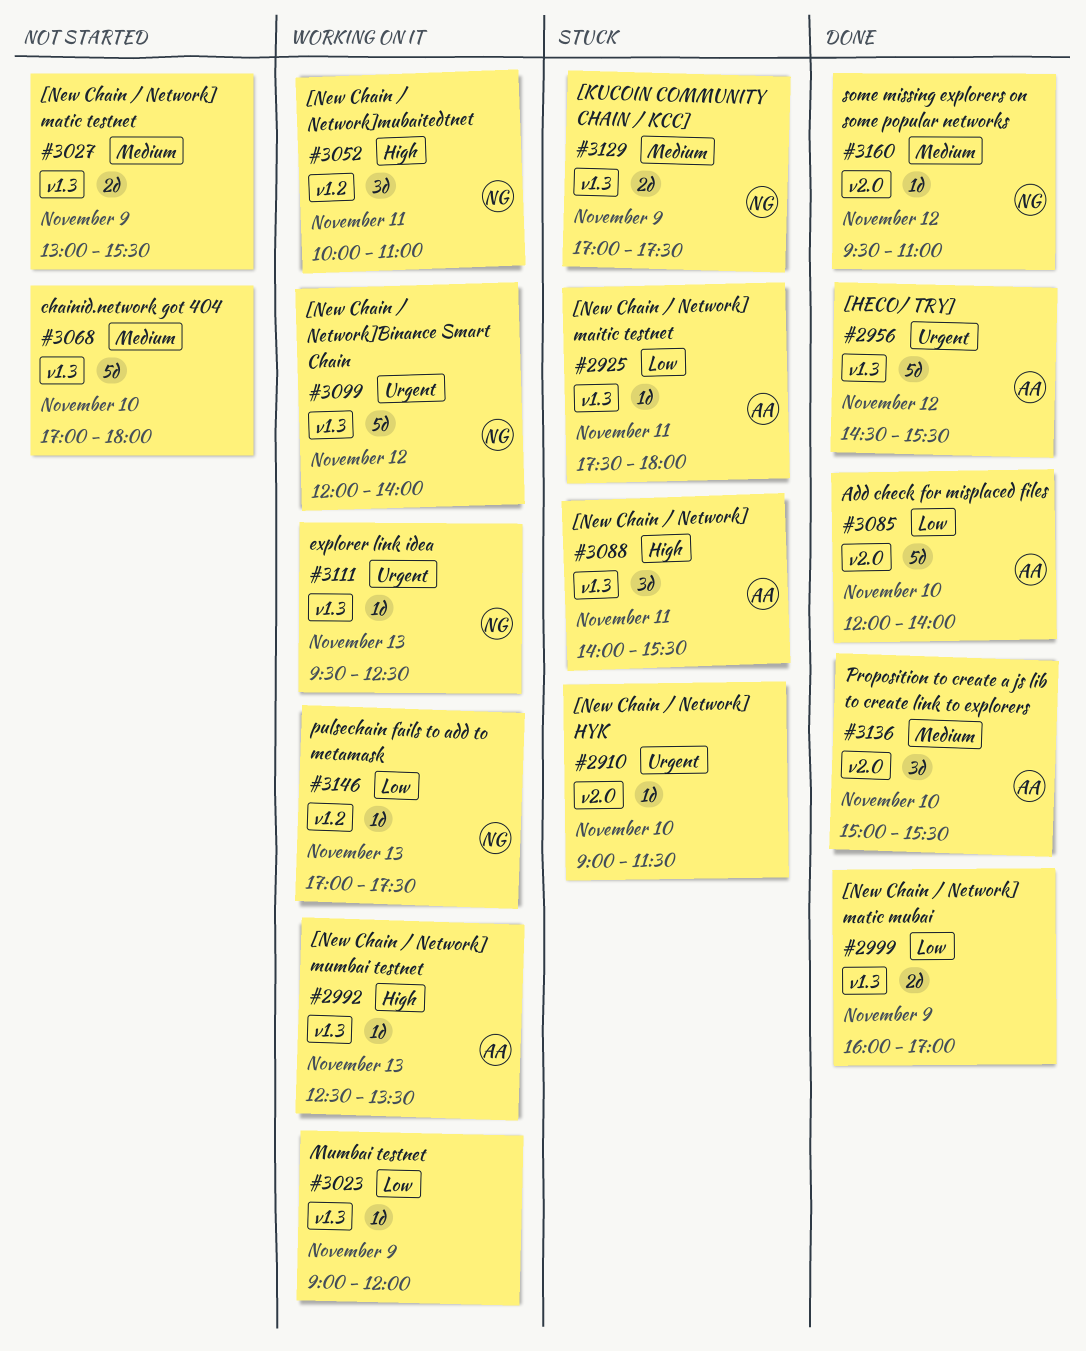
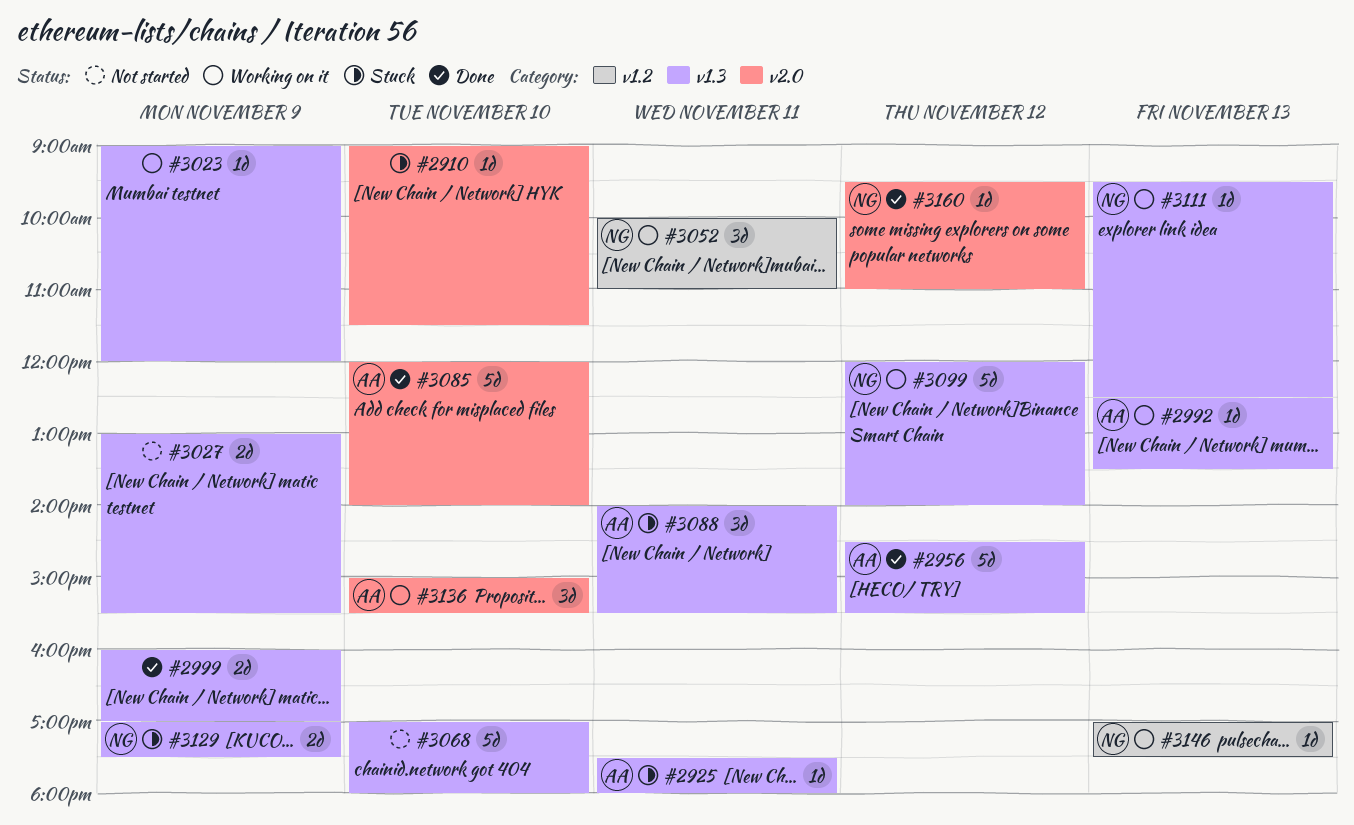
#3136, status: Done -> Working on it

